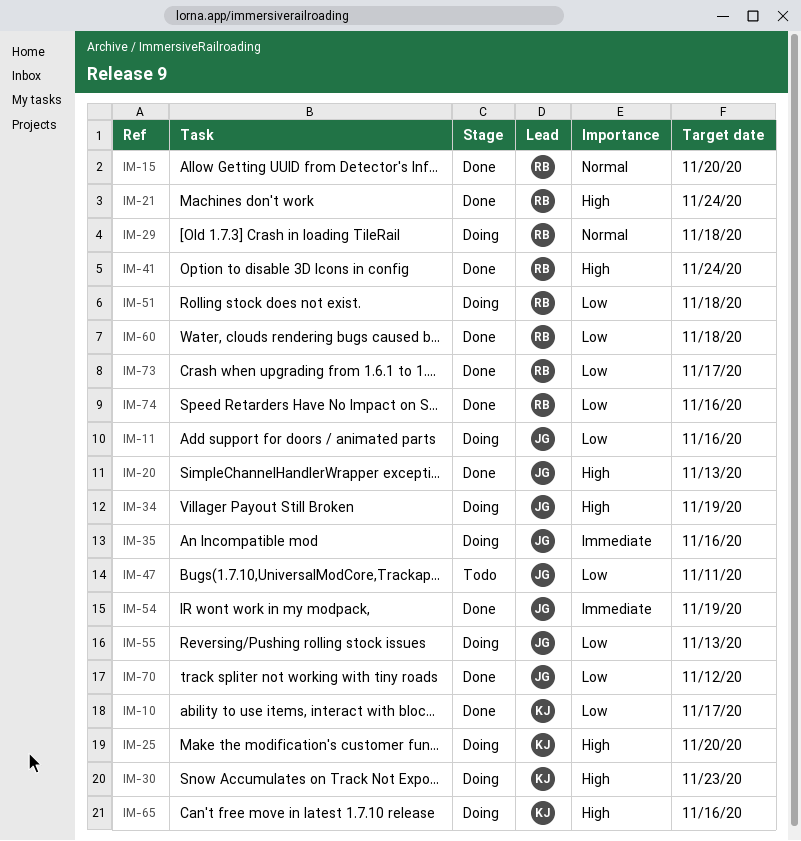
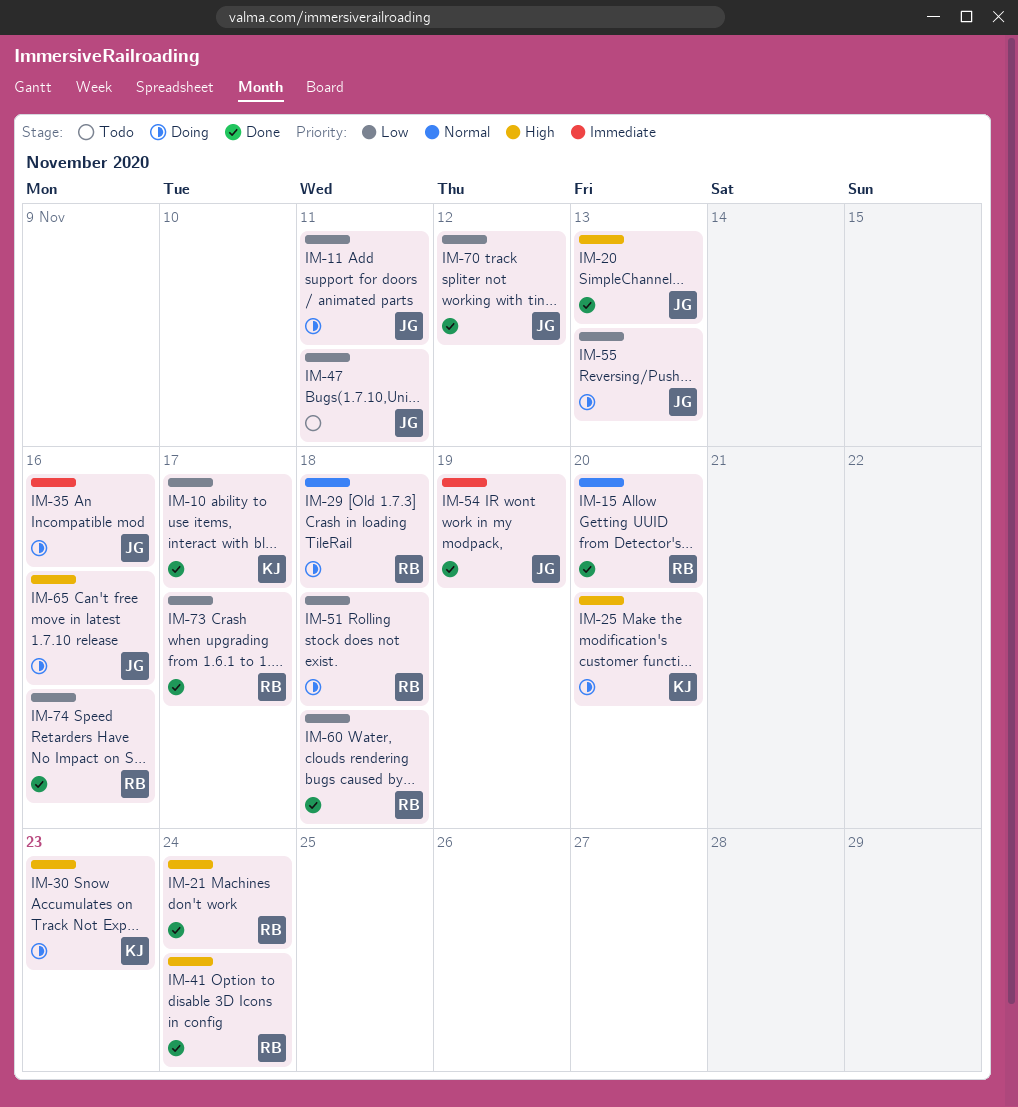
IM-11, due: Nov 16 -> Nov 11
IM-34: present -> none
IM-65, owner: KJ -> JG

